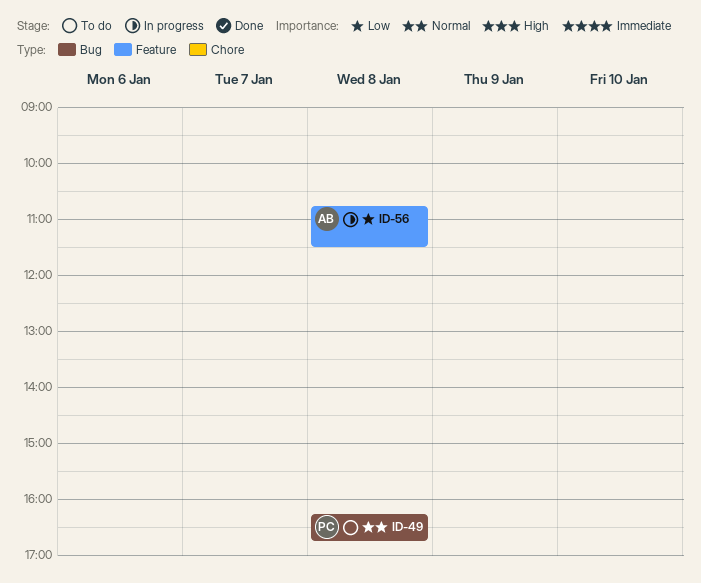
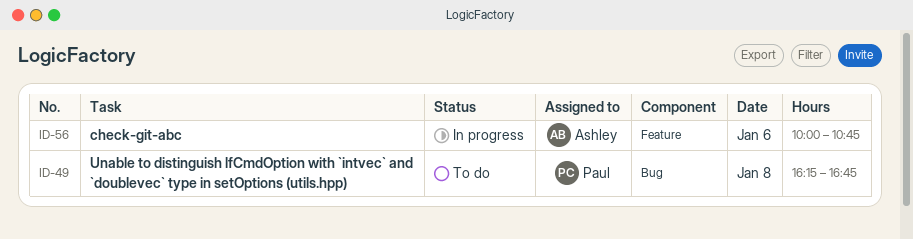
ID-56, day: Jan 8 -> Jan 6
ID-56, begins: 10:45 -> 10:00
ID-56, ends: 11:30 -> 10:45

